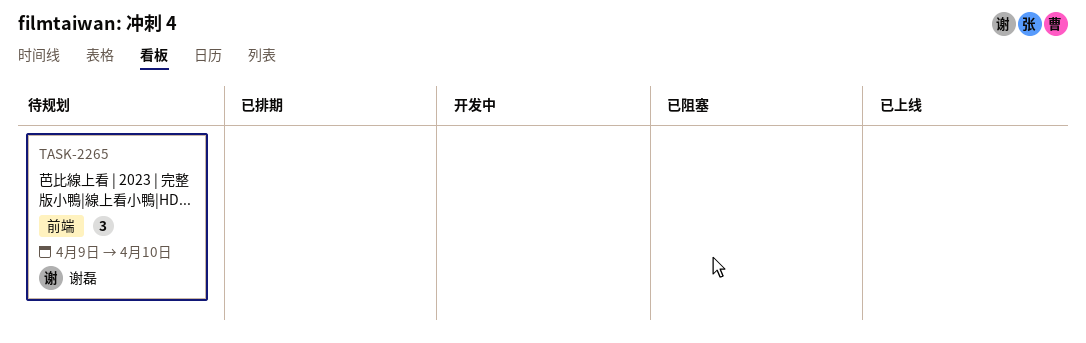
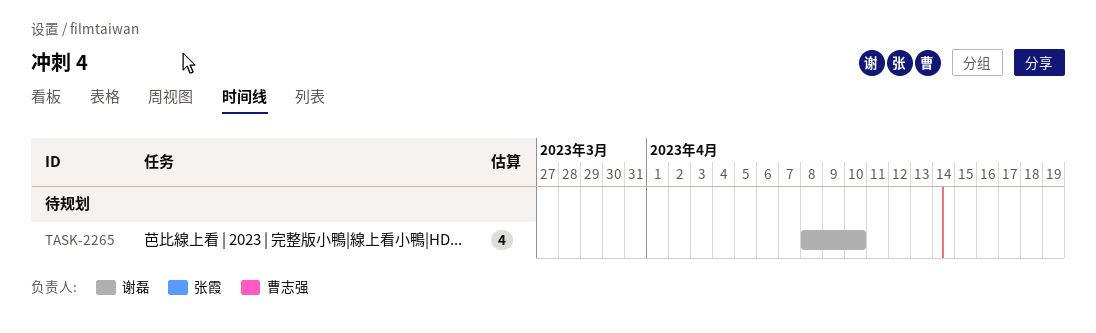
TASK-2265, estimate: 3 -> 4
TASK-2265, start: Apr 9 -> Apr 8

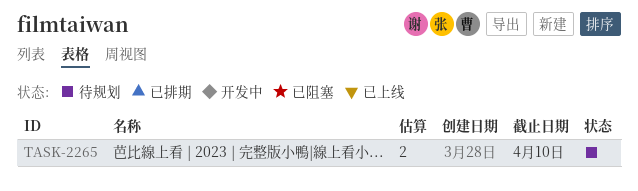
TASK-2265, estimate: 4 -> 2

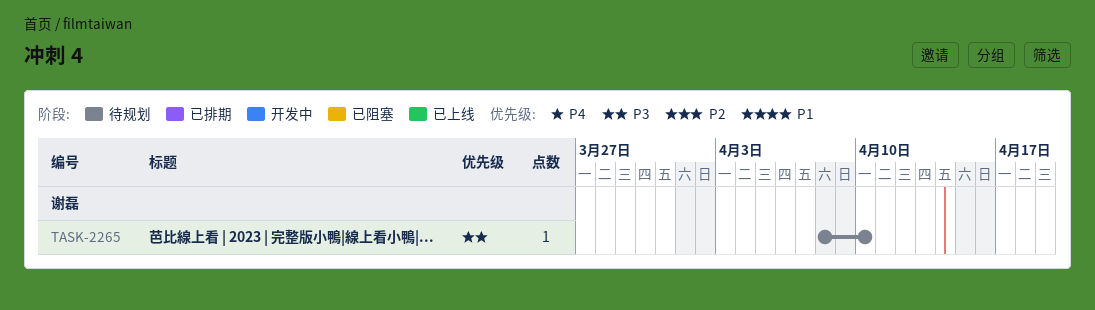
TASK-2265, estimate: 2 -> 1

